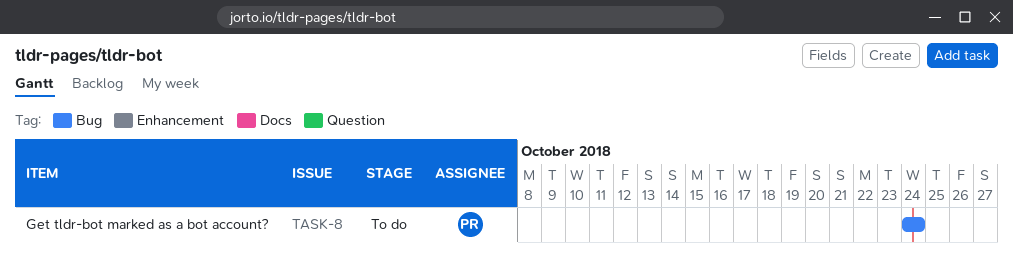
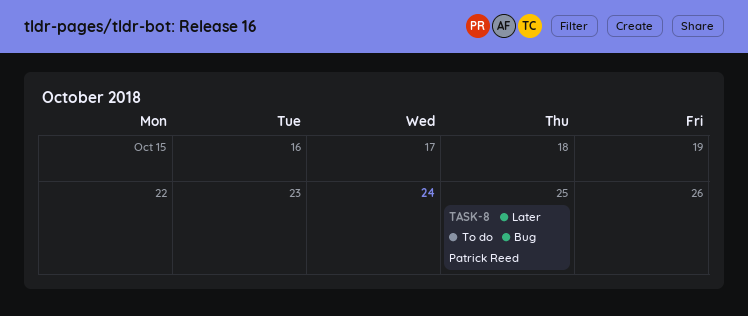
TASK-8, due: Oct 24 -> Oct 25

